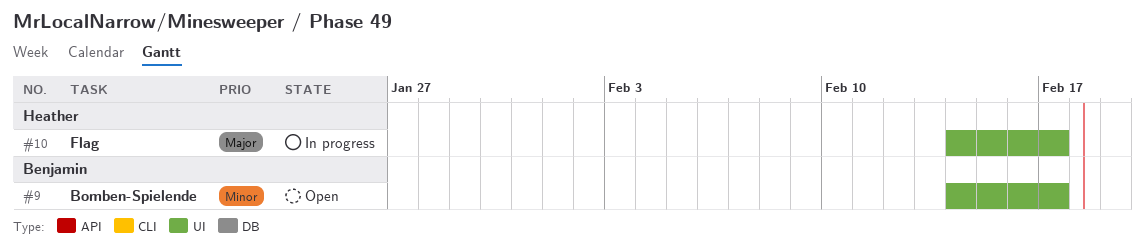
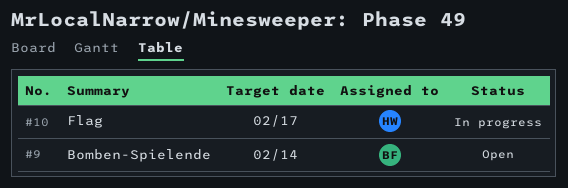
#9, due: Feb 17 -> Feb 14

